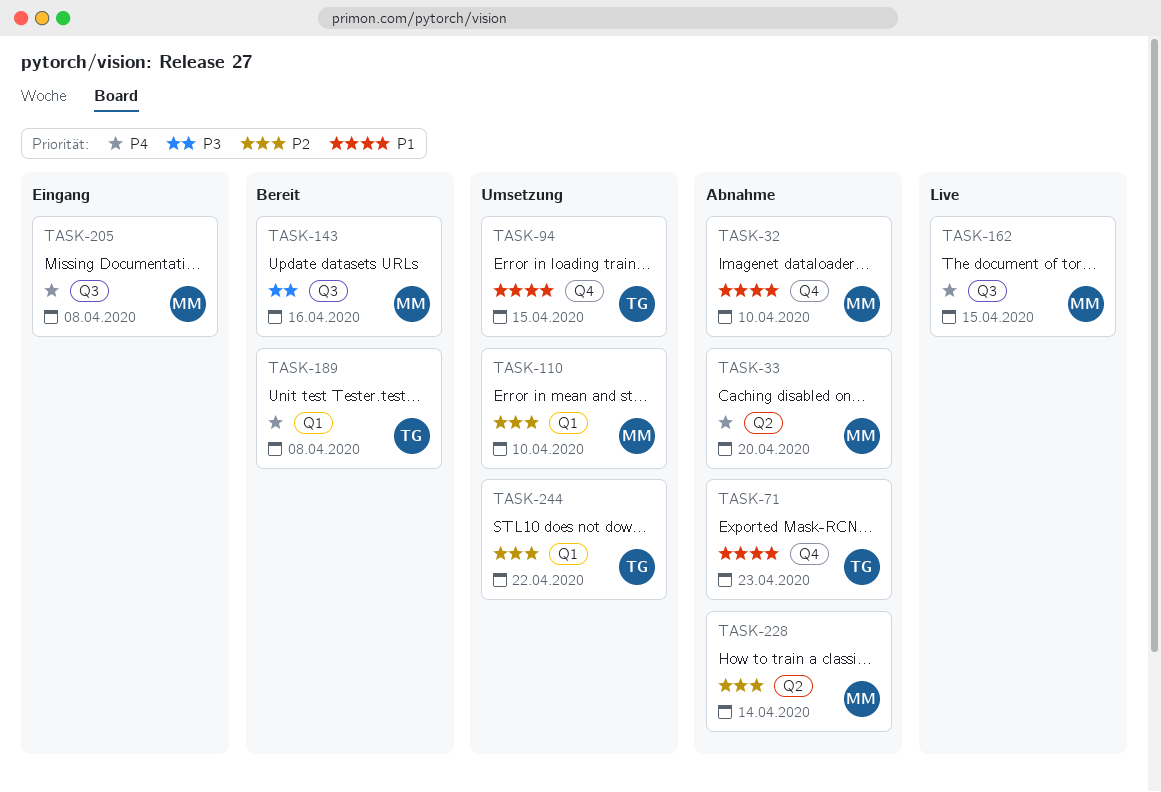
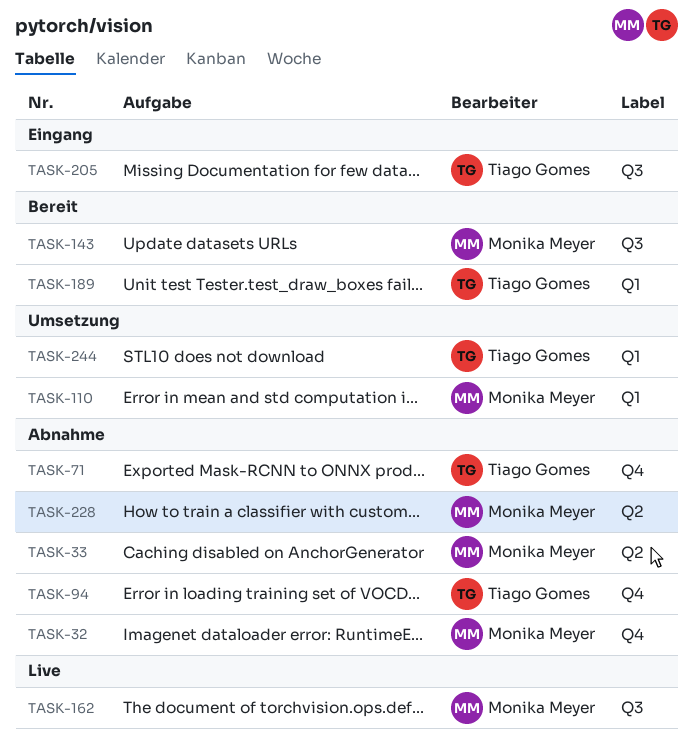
TASK-94, status: Umsetzung -> Abnahme
TASK-205, owner: Monika Meyer -> Tiago Gomes

